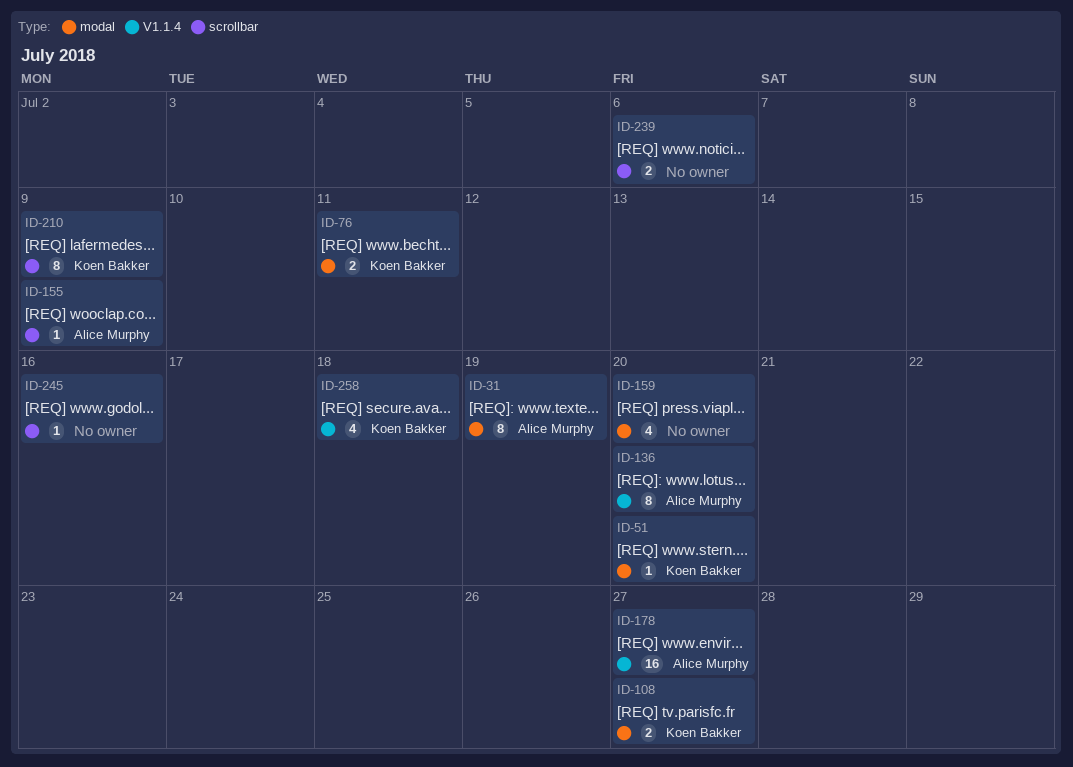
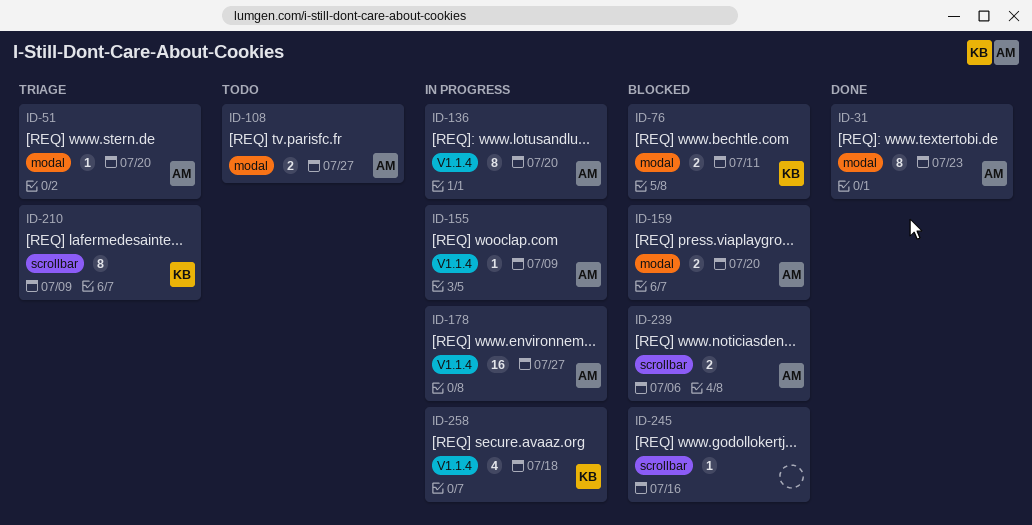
ID-31, due: Jul 19 -> Jul 23
ID-51, owner: Koen Bakker -> Alice Murphy
ID-108, owner: Koen Bakker -> Alice Murphy
ID-155, label: scrollbar -> V1.1.4
ID-159, owner: none -> Alice Murphy
ID-159, estimate: 4 -> 2
ID-239, owner: none -> Alice Murphy

